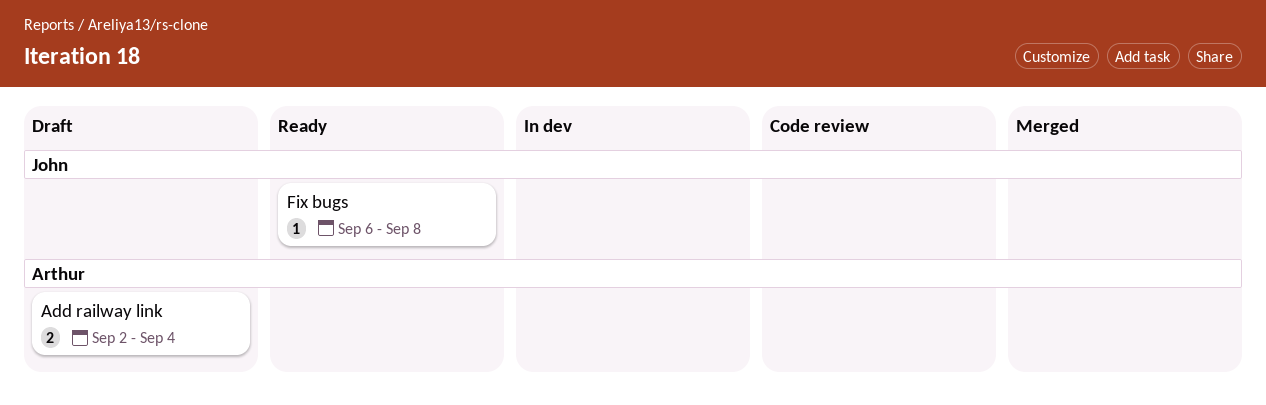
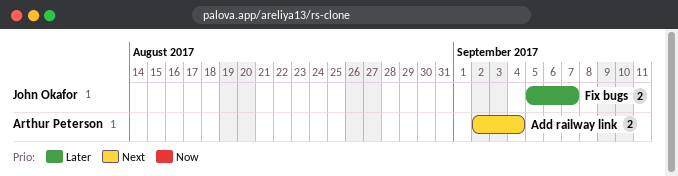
Fix bugs, estimate: 1 -> 2
Fix bugs, start: Sep 6 -> Sep 5
Fix bugs, due: Sep 8 -> Sep 7

